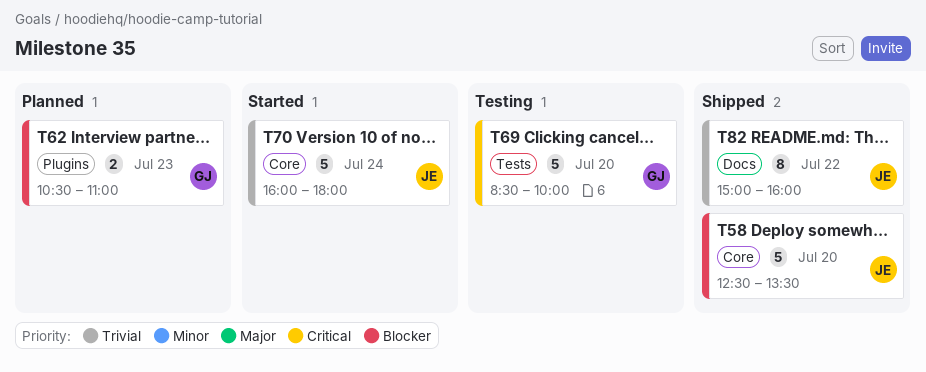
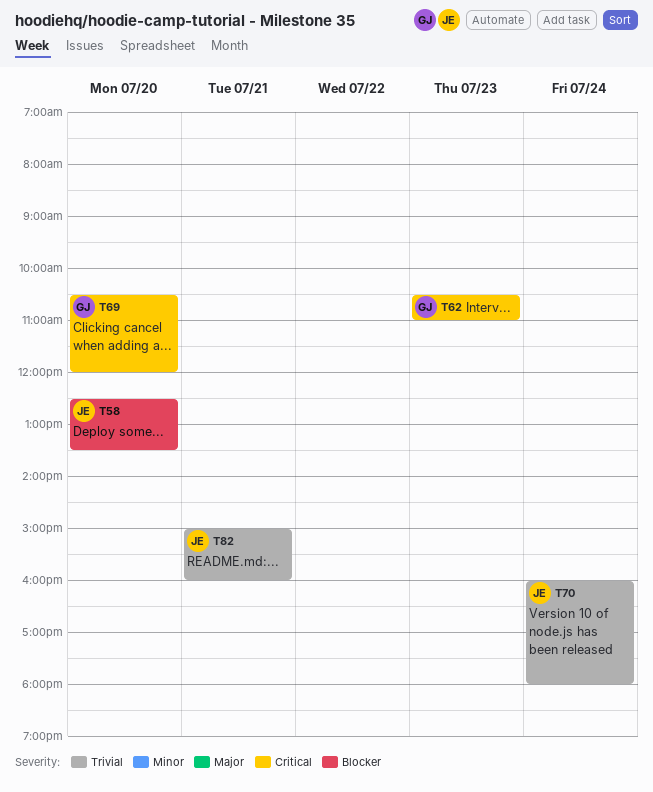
T62, priority: Blocker -> Critical
T69, begins: 08:30 -> 10:30
T69, ends: 10:00 -> 12:00
T82, day: Jul 22 -> Jul 21

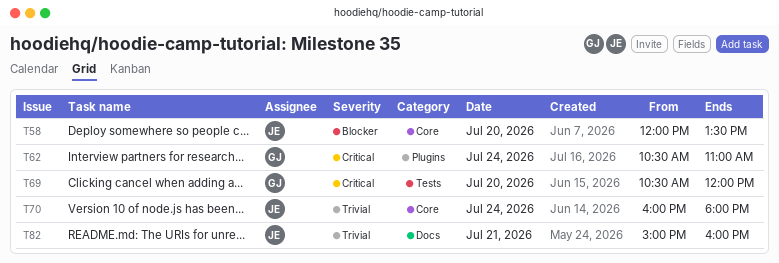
T58, begins: 12:30 -> 12:00
T62, day: Jul 23 -> Jul 24

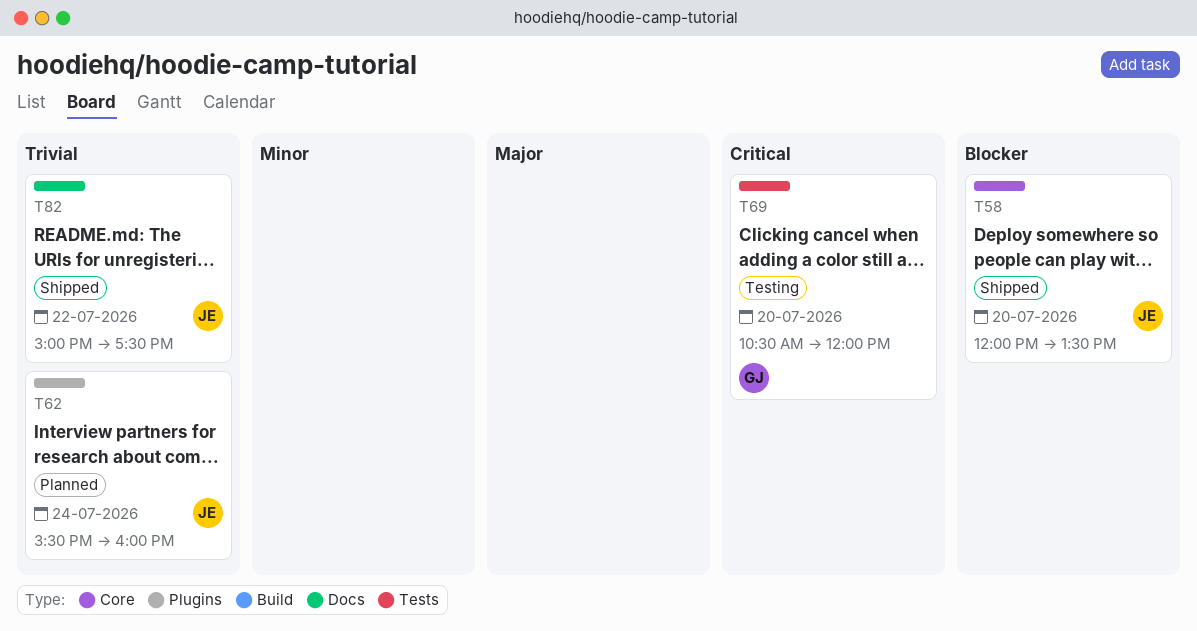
T62, owner: GJ -> JE
T62, priority: Critical -> Trivial
T62, begins: 10:30 -> 15:30
T62, ends: 11:00 -> 16:00
T70: present -> none
T82, day: Jul 21 -> Jul 22
T82, ends: 16:00 -> 17:30

